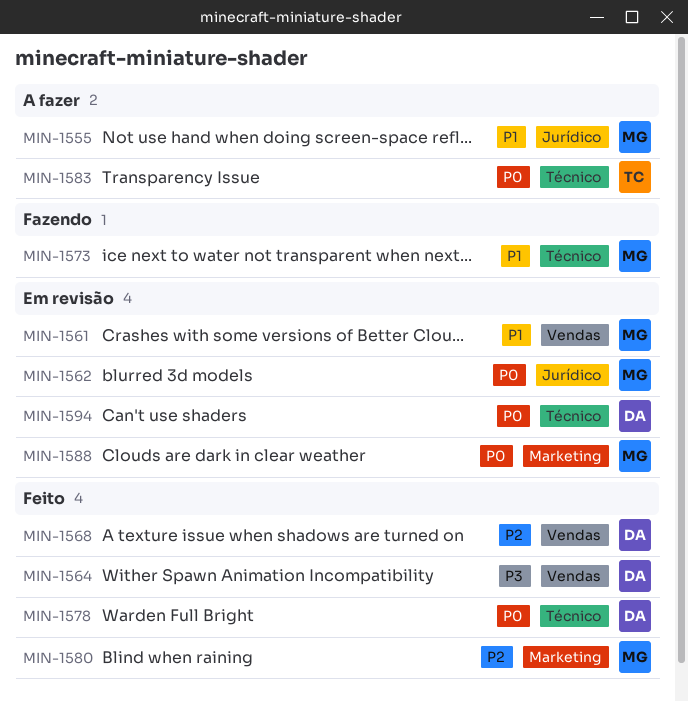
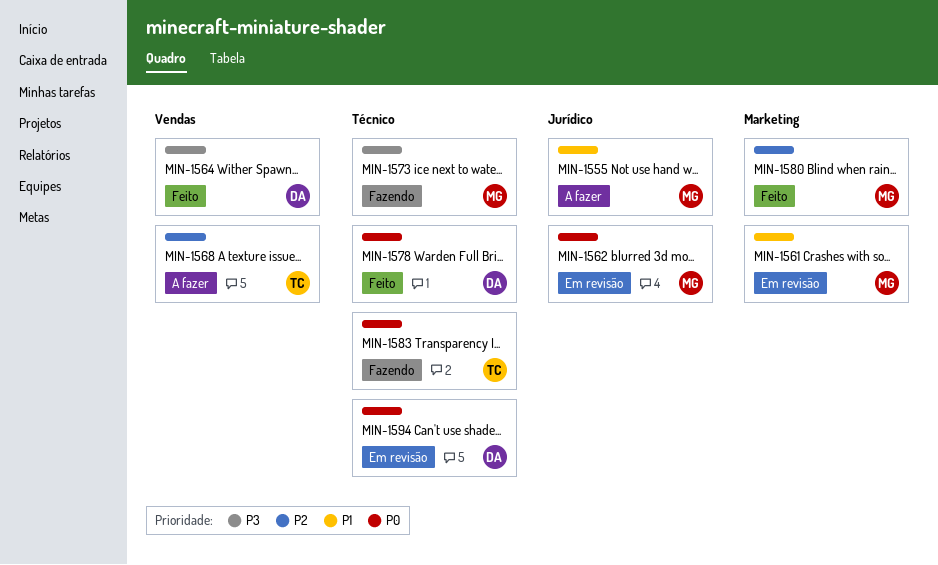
MIN-1561, label: Vendas -> Marketing
MIN-1568, status: Feito -> A fazer
MIN-1568, owner: DA -> TC
MIN-1573, priority: P1 -> P3
MIN-1583, status: A fazer -> Fazendo
MIN-1588: present -> none

